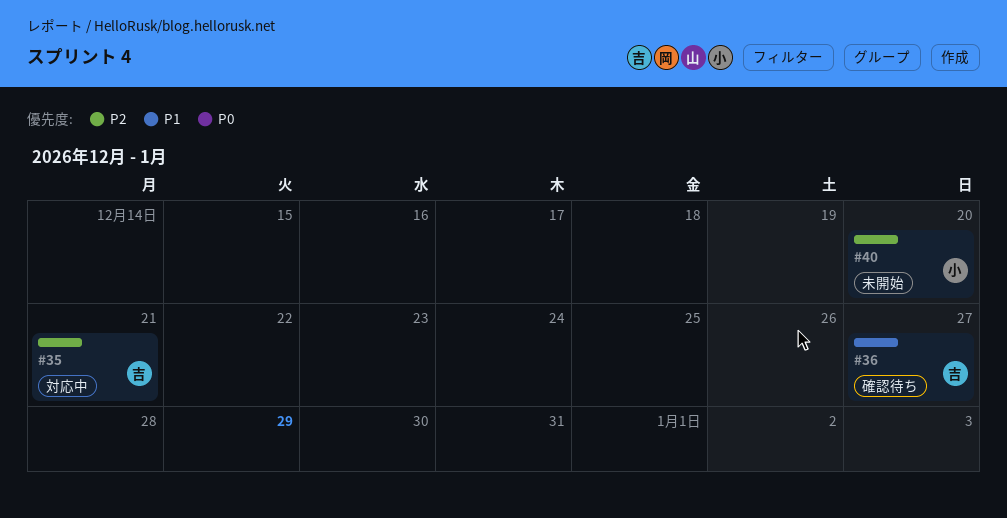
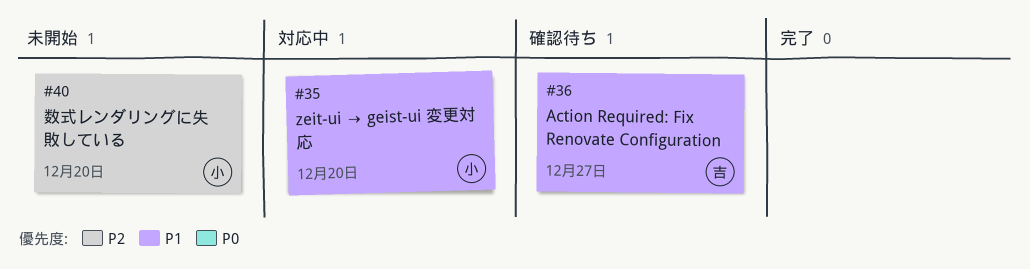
#35, owner: 吉 -> 小
#35, priority: P2 -> P1
#35, due: Dec 21 -> Dec 20

